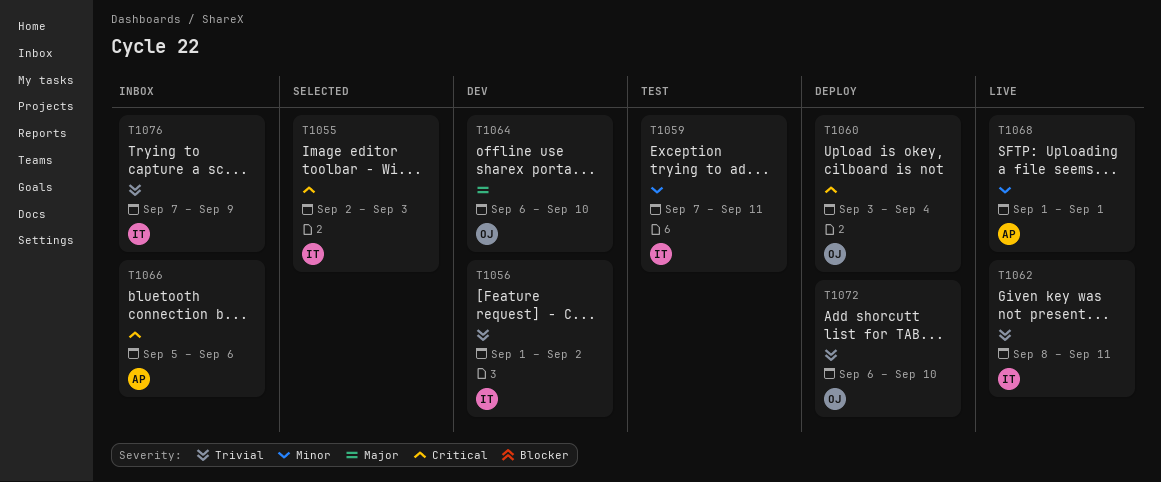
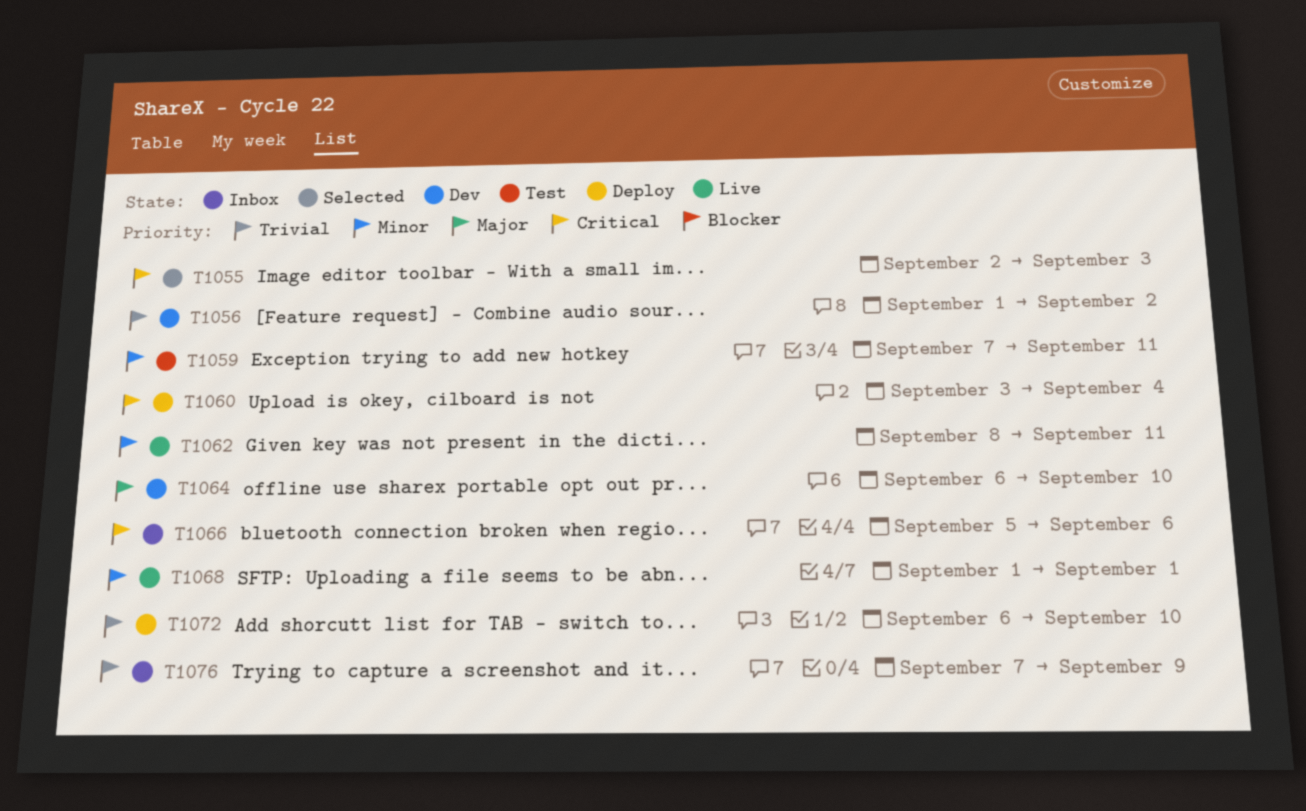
T1062, priority: Trivial -> Minor

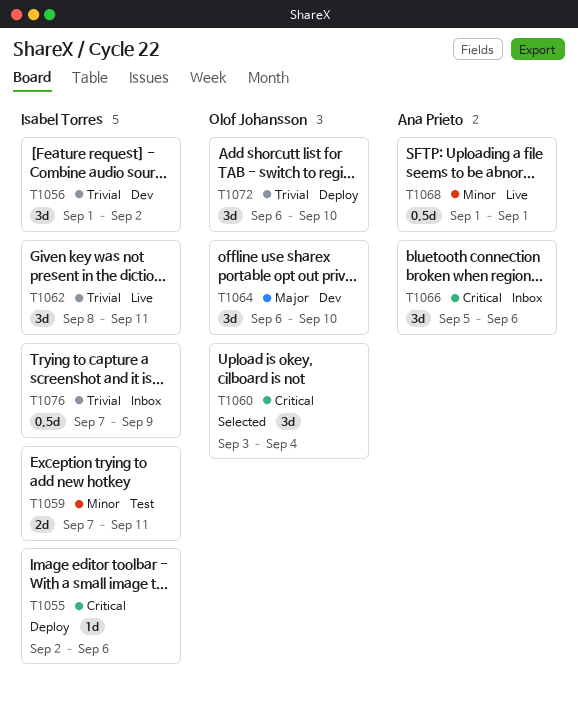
T1055, status: Selected -> Deploy
T1055, due: Sep 3 -> Sep 6
T1060, status: Deploy -> Selected
T1062, priority: Minor -> Trivial

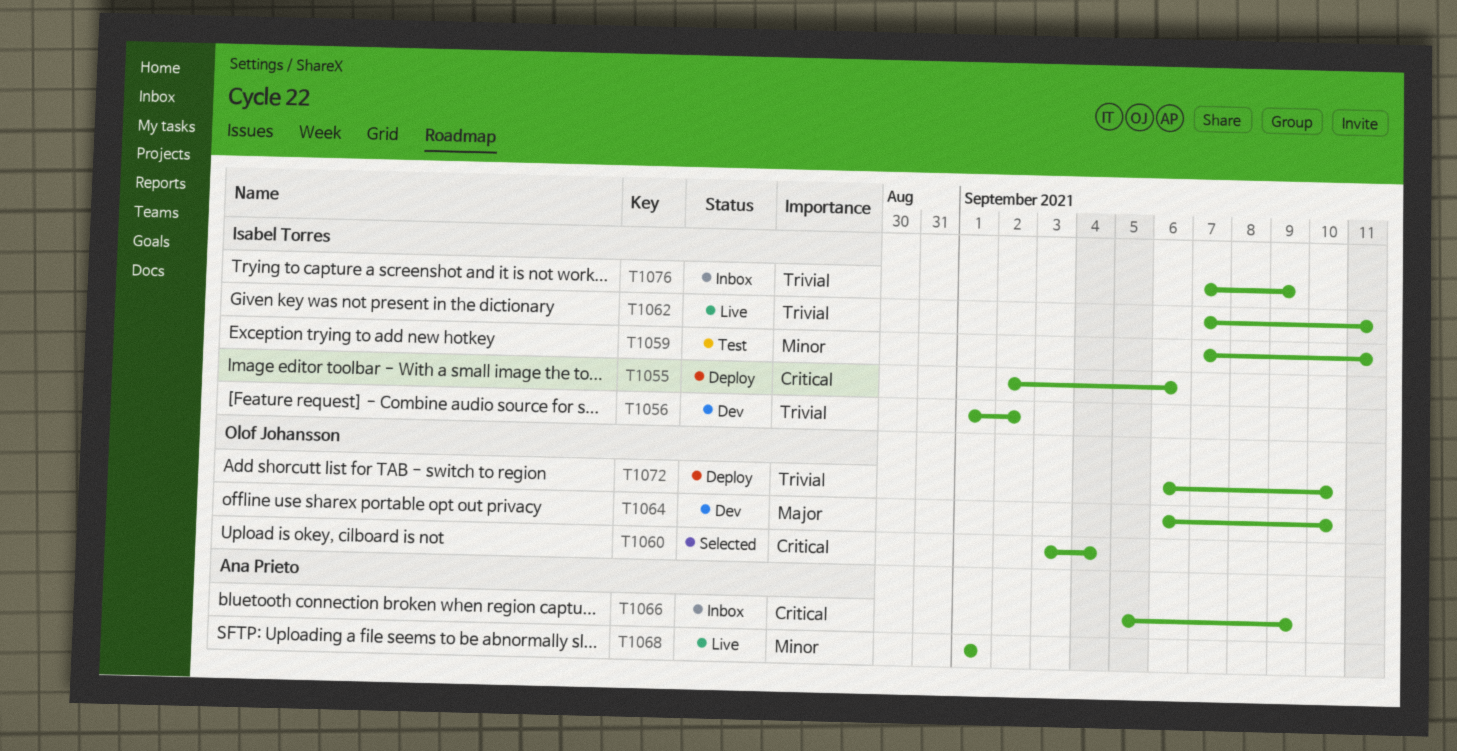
T1062, start: Sep 8 -> Sep 7
T1066, due: Sep 6 -> Sep 9

